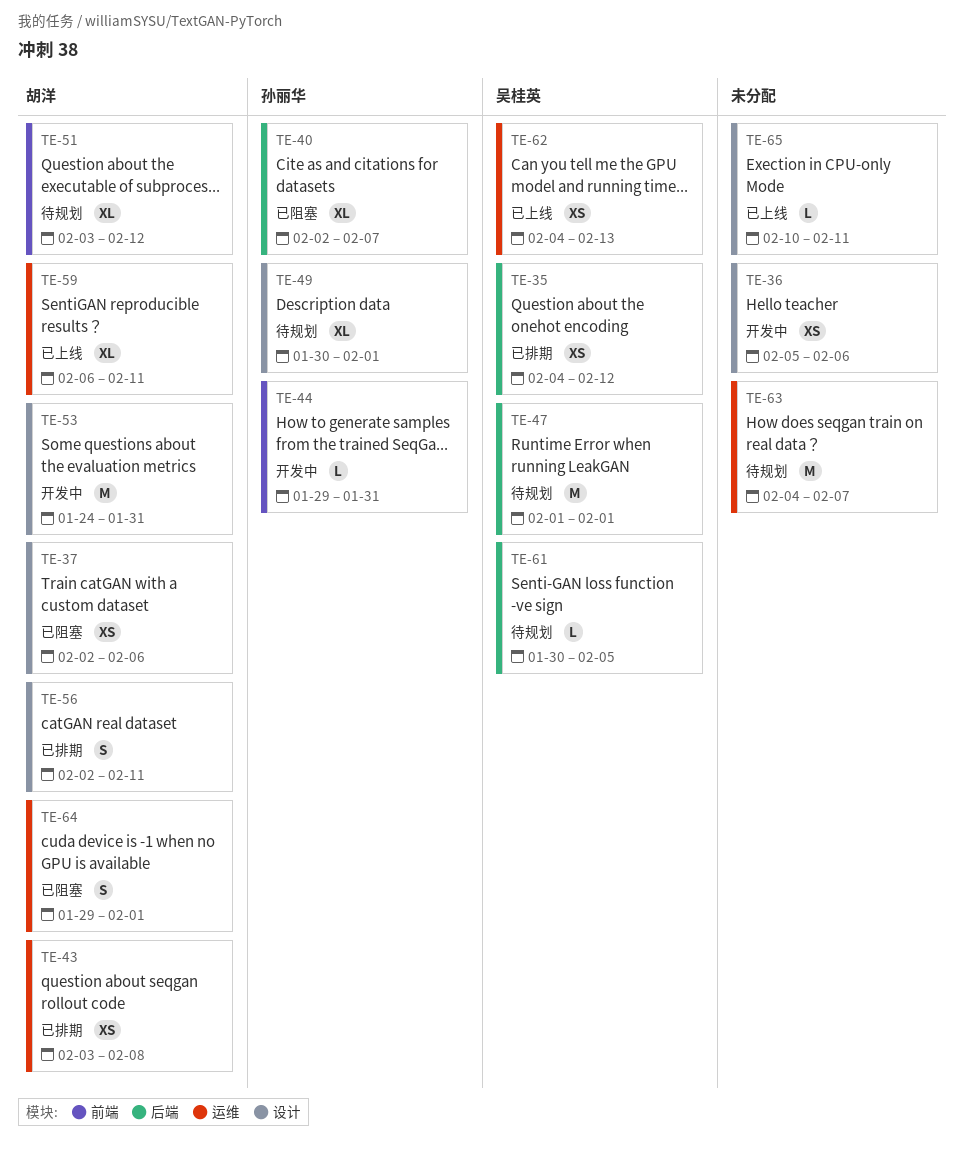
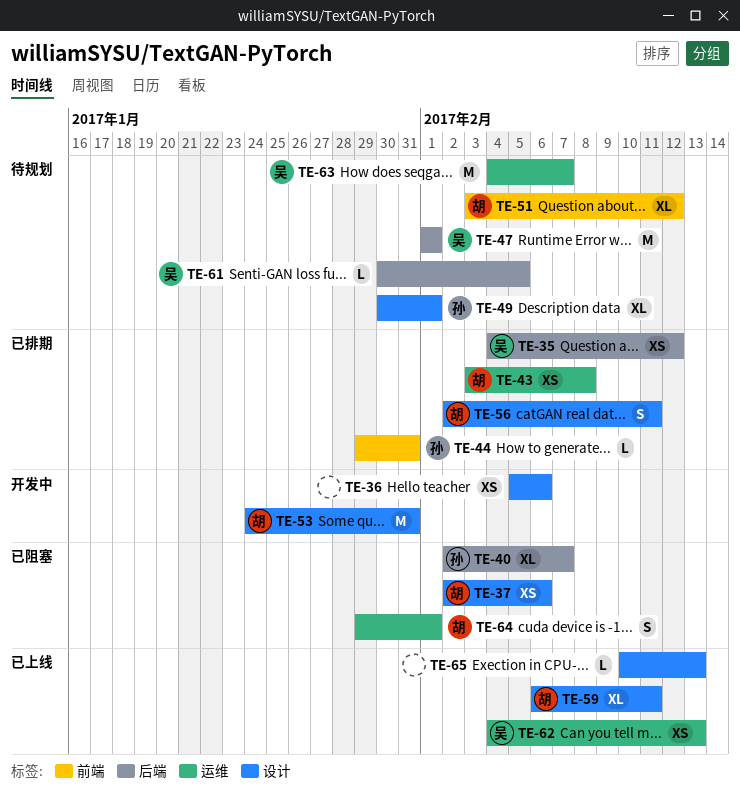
TE-44, status: 开发中 -> 已排期
TE-59, label: 运维 -> 设计
TE-63, owner: none -> 吴桂英
TE-65, due: Feb 11 -> Feb 13

